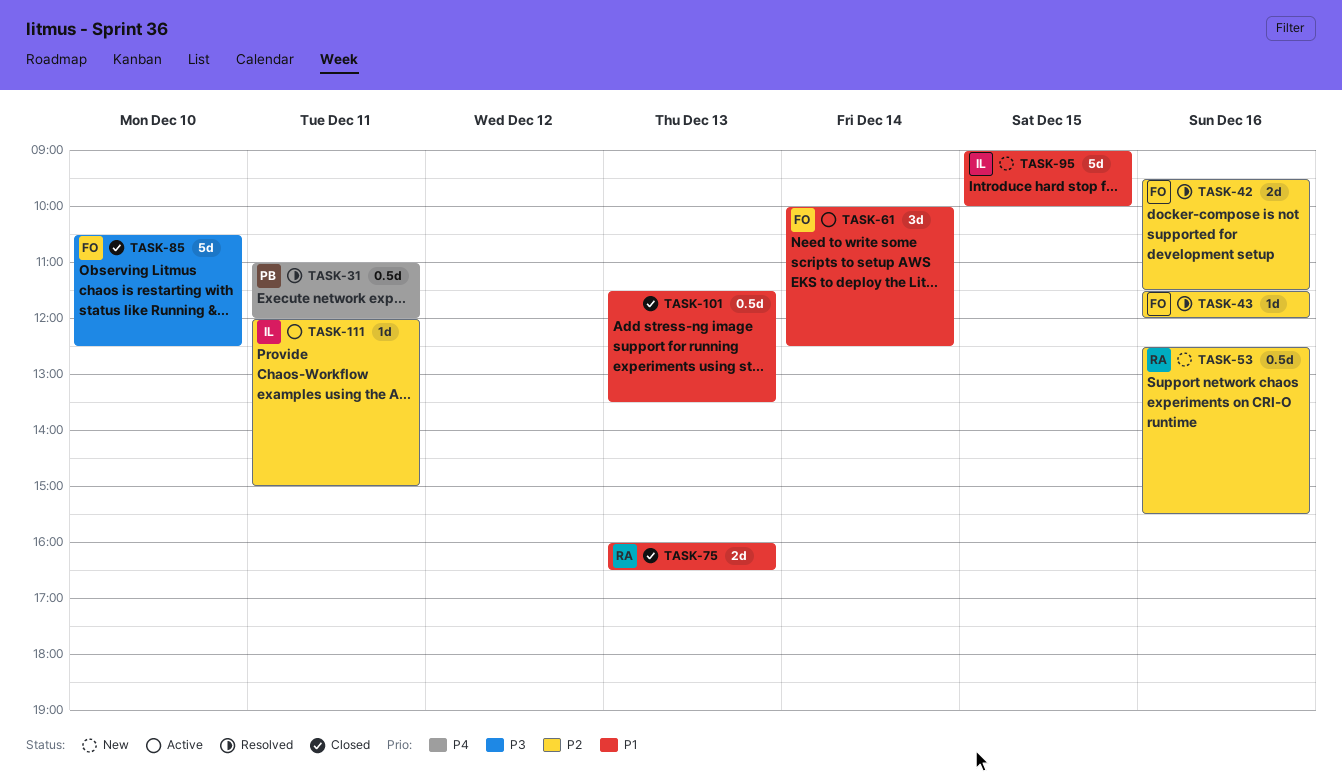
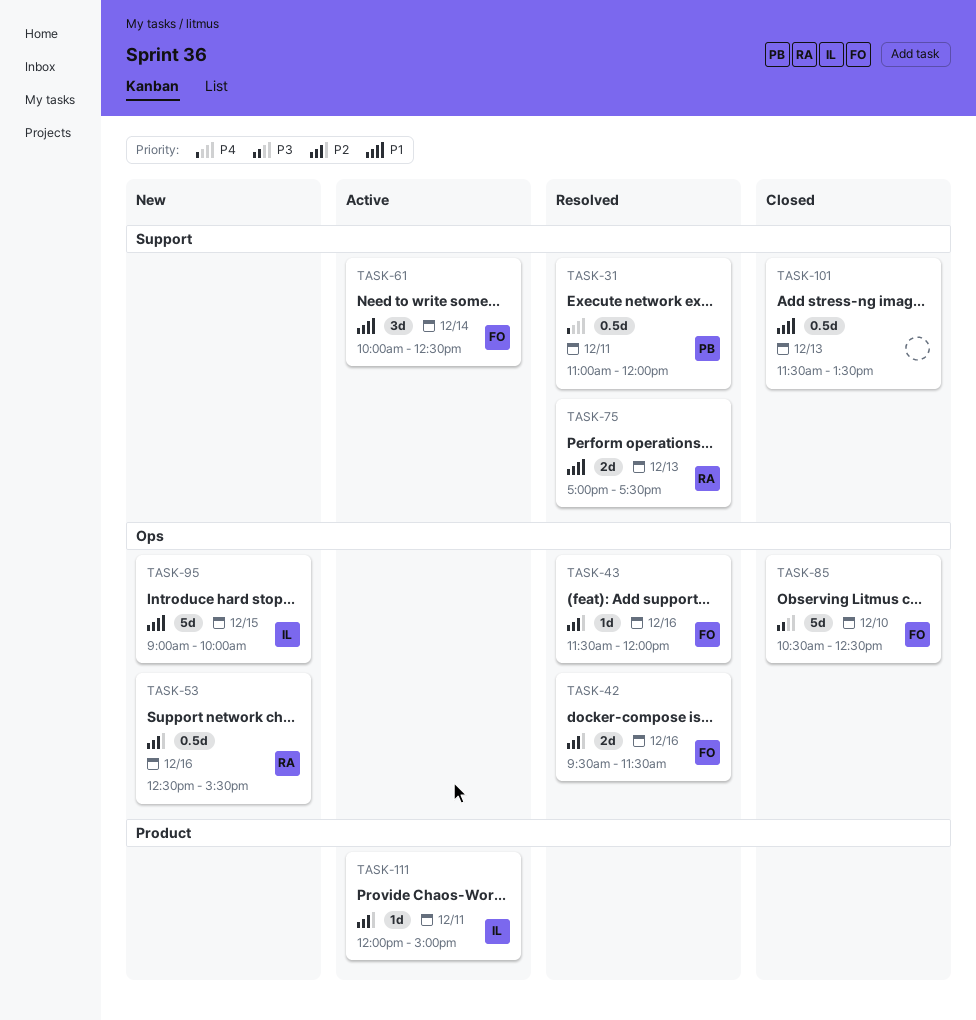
TASK-75, status: Closed -> Resolved
TASK-75, begins: 16:00 -> 17:00
TASK-75, ends: 16:30 -> 17:30

